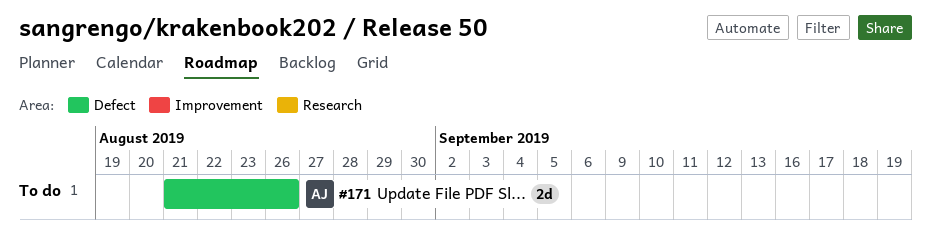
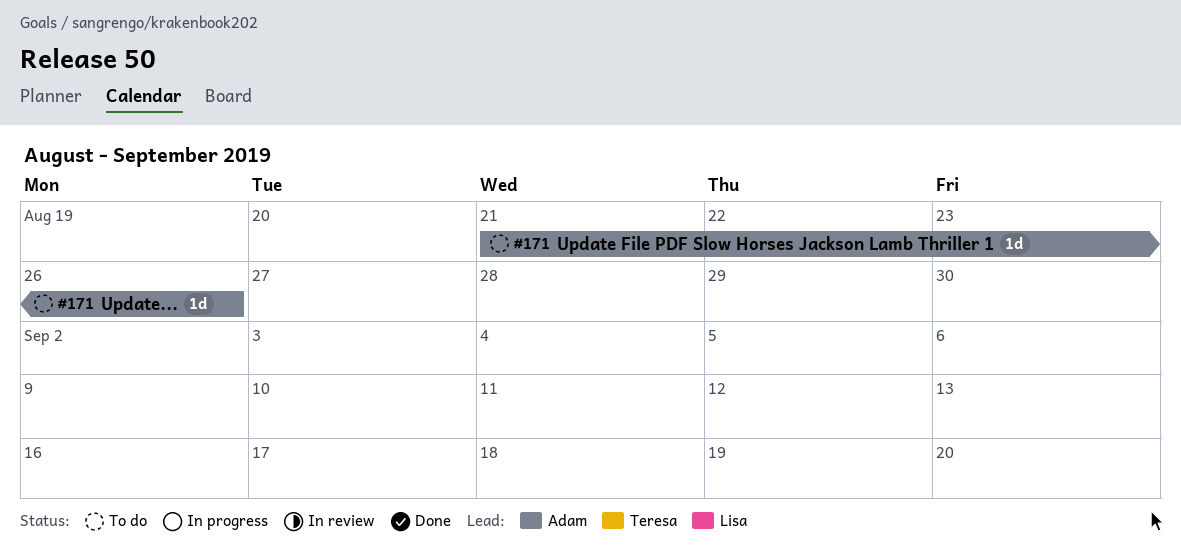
#171, estimate: 2d -> 1d

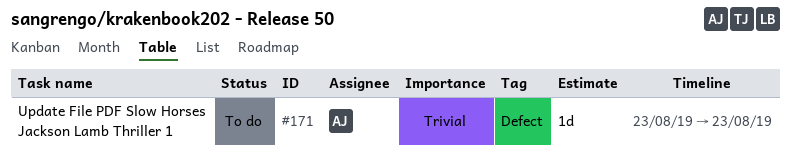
#171, start: Aug 21 -> Aug 23
#171, due: Aug 26 -> Aug 23

